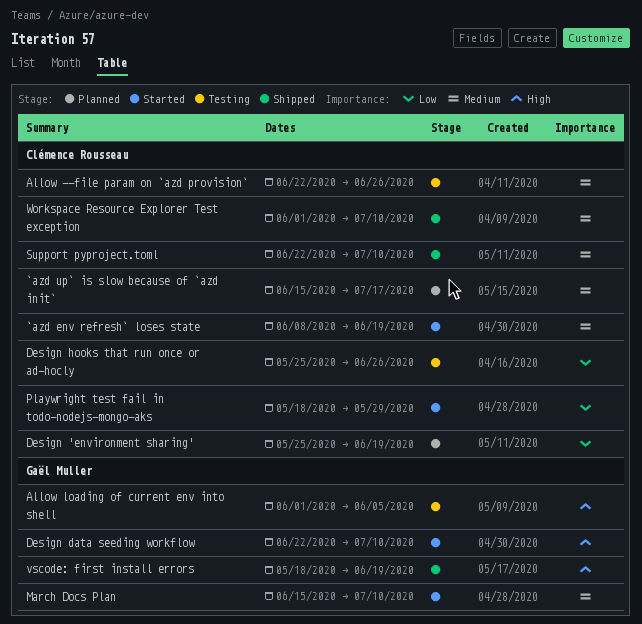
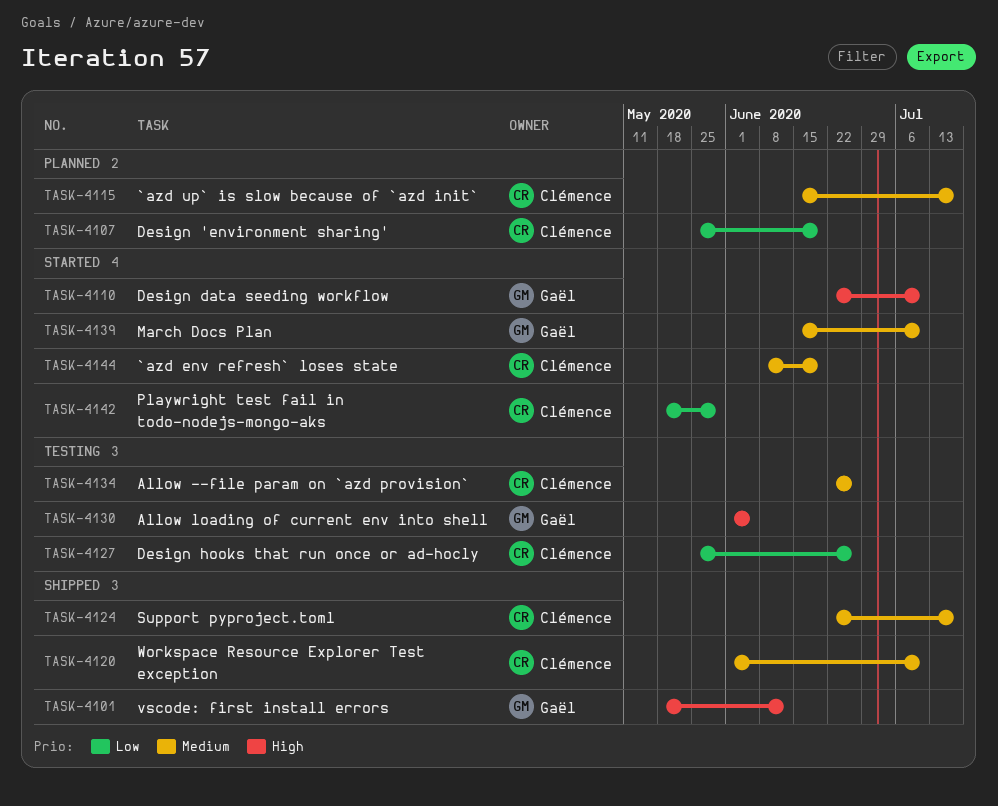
Support pyproject.toml, due: Jul 10 -> Jul 17
vscode: first install errors, due: Jun 19 -> Jun 12

